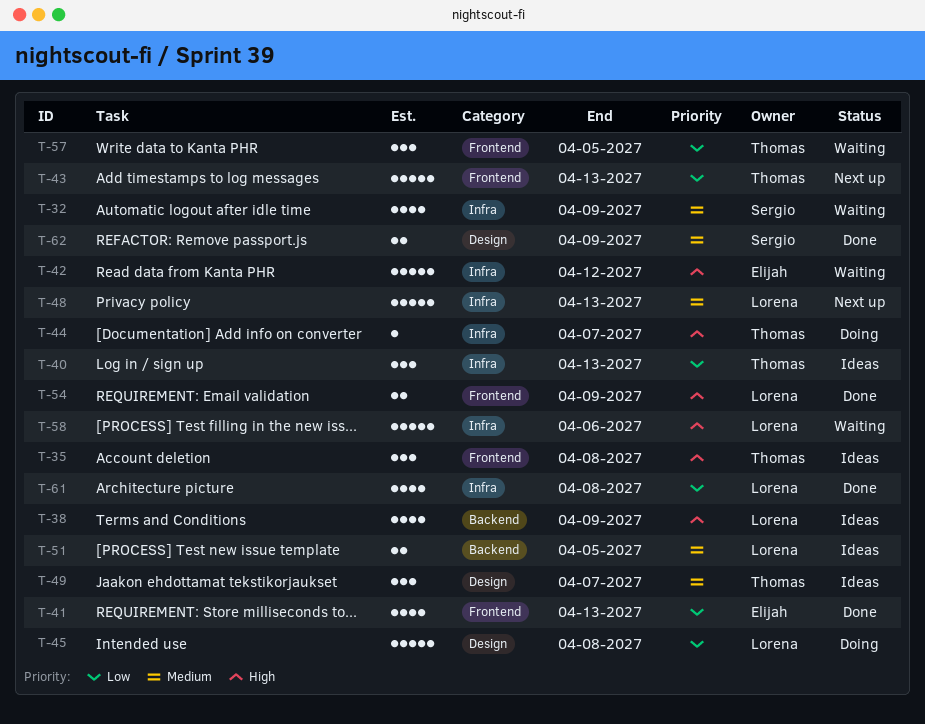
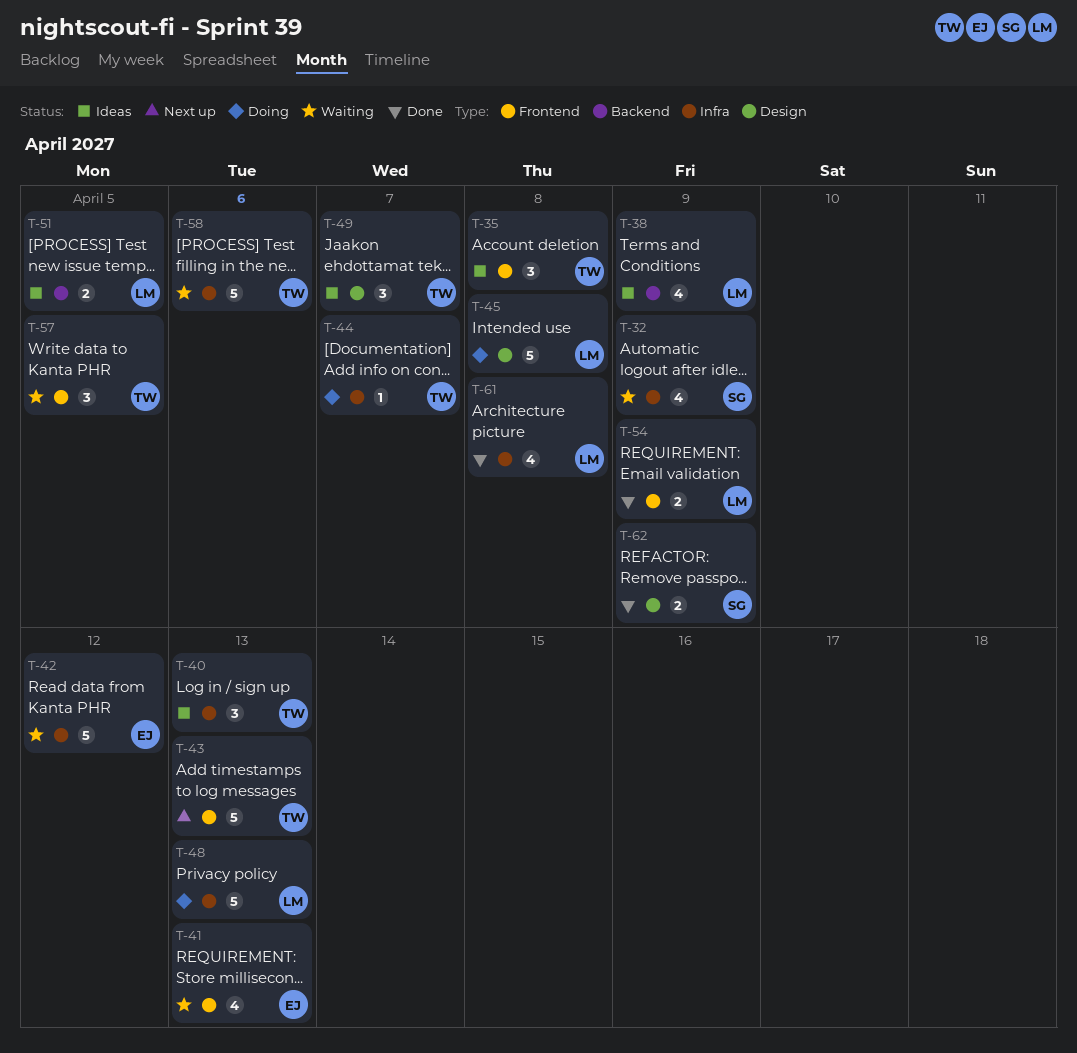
T-41, status: Done -> Waiting
T-48, status: Next up -> Doing
T-58, owner: Lorena -> Thomas

